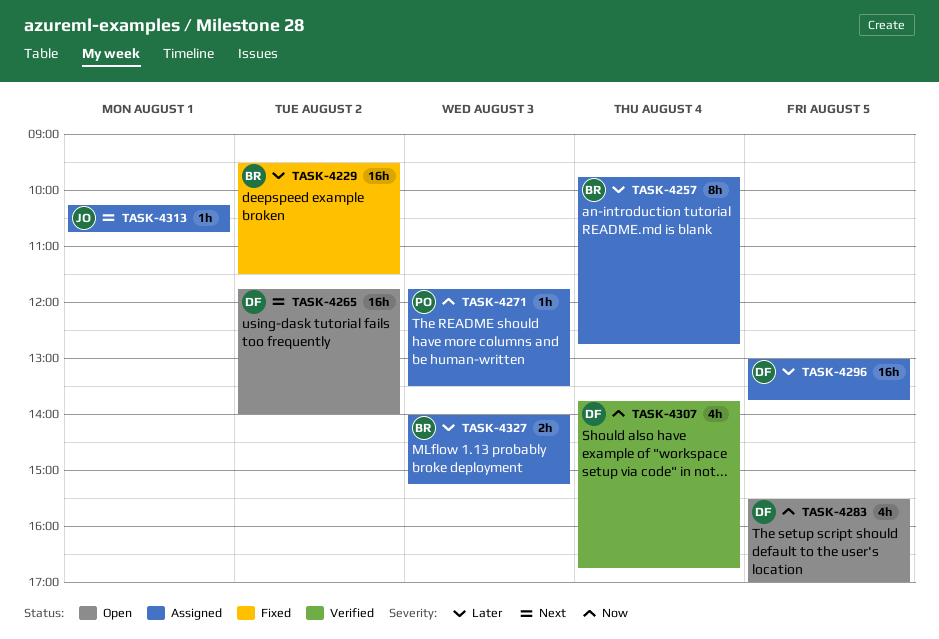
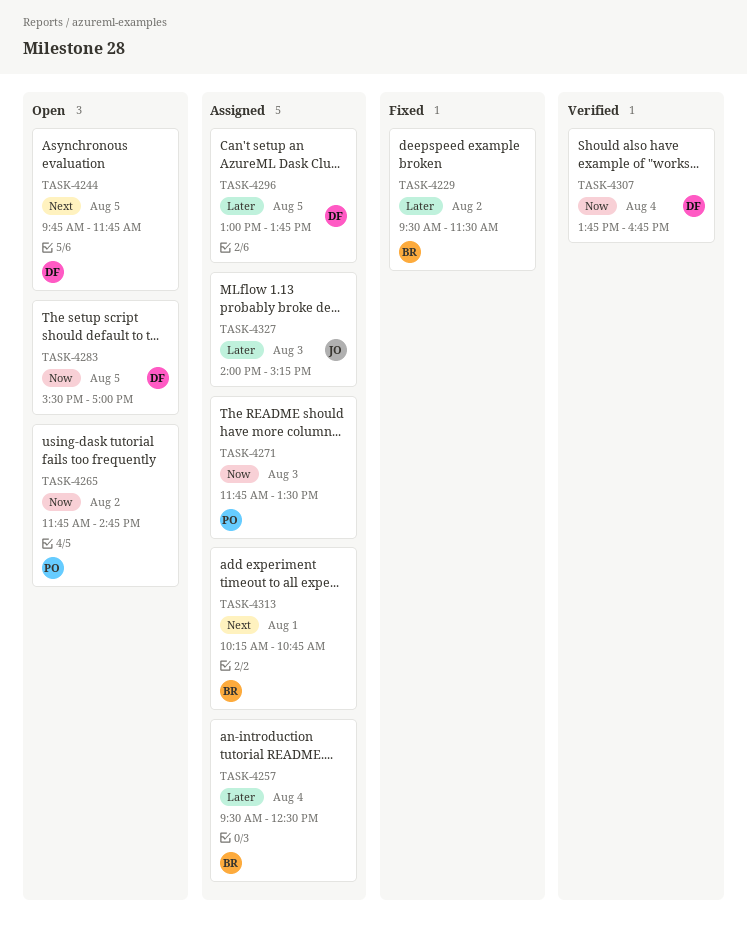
TASK-4244: none -> present
TASK-4257, begins: 09:45 -> 09:30
TASK-4257, ends: 12:45 -> 12:30
TASK-4265, owner: DF -> PO
TASK-4265, priority: Next -> Now
TASK-4265, ends: 14:00 -> 14:45
TASK-4313, owner: JO -> BR
TASK-4327, owner: BR -> JO

